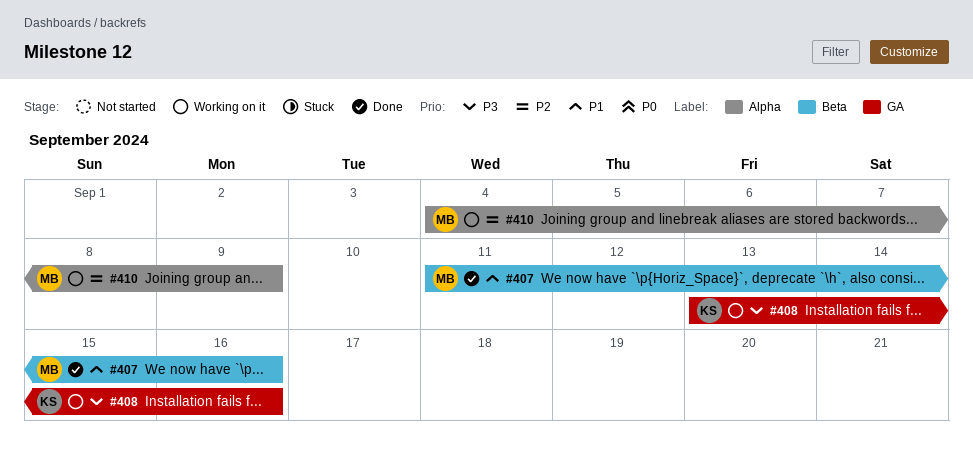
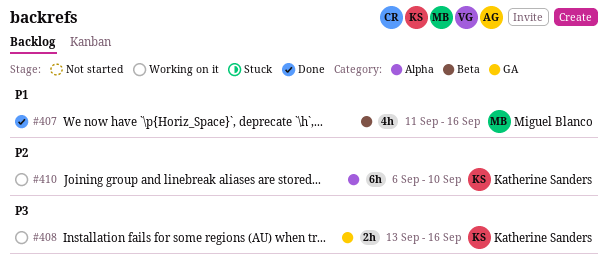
#410, owner: Miguel Blanco -> Katherine Sanders
#410, start: Sep 4 -> Sep 6
#410, due: Sep 9 -> Sep 10

